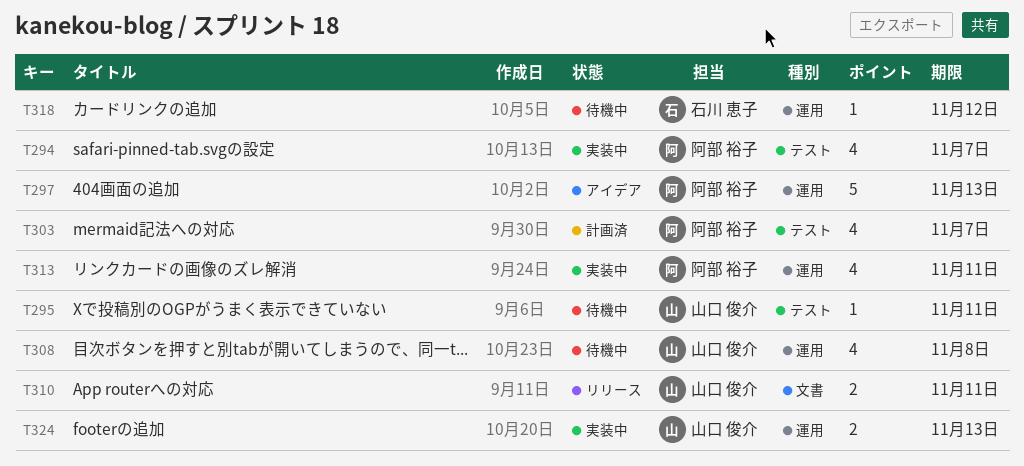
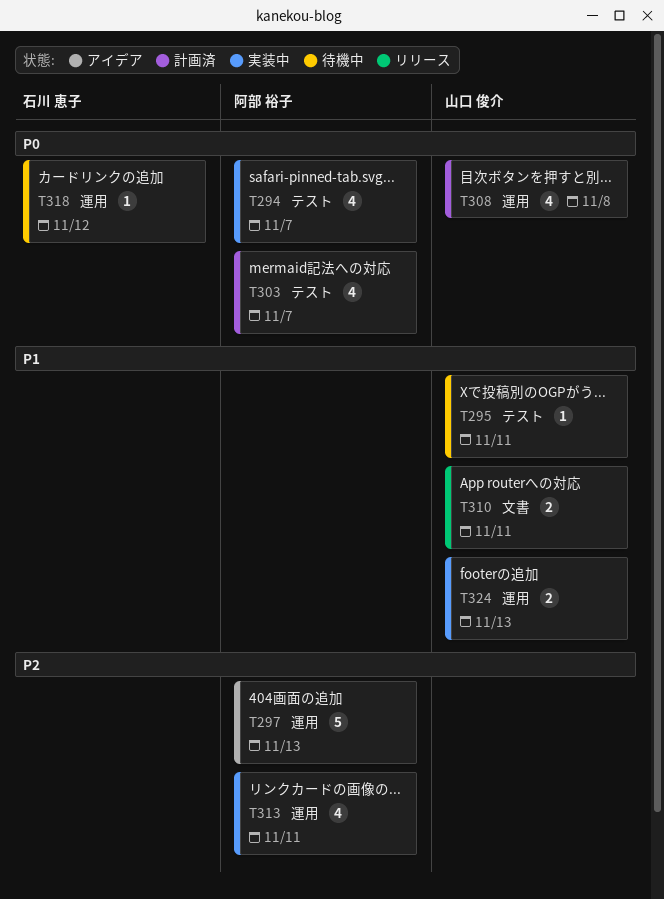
T308, status: 待機中 -> 計画済

